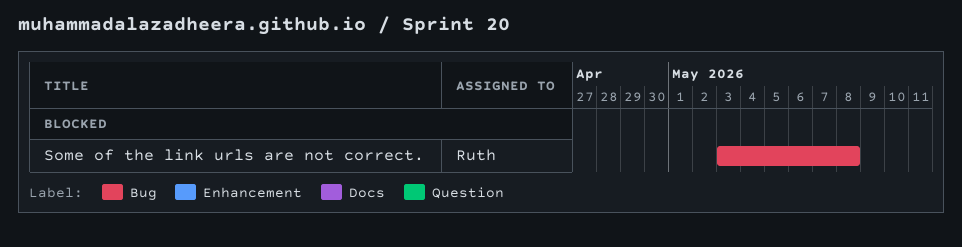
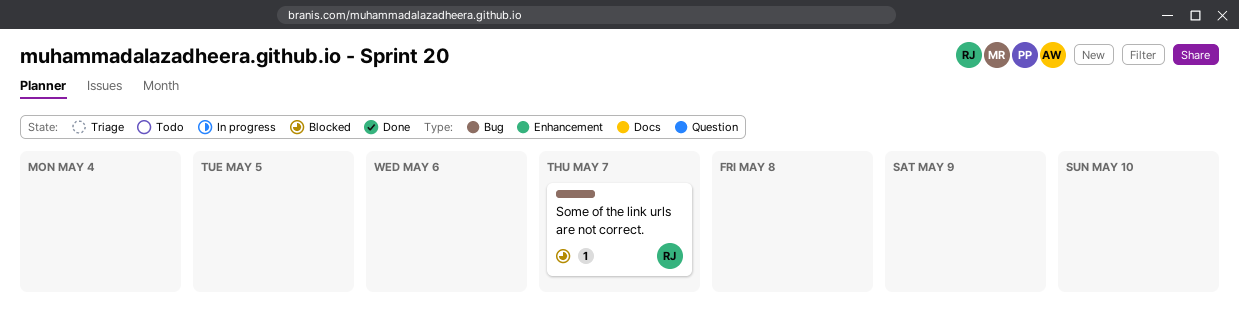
Some of the link urls are not correct., due: May 8 -> May 7

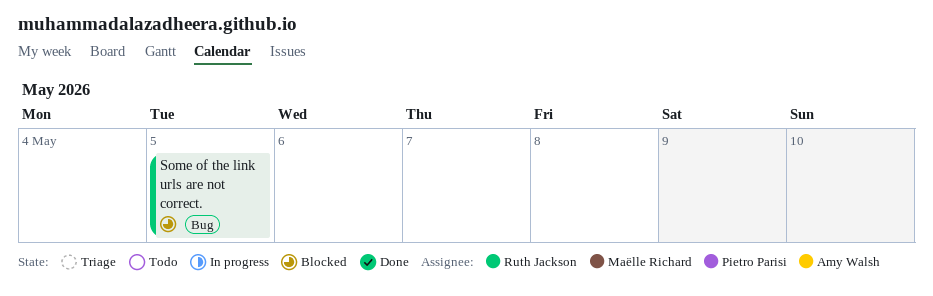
Some of the link urls are not correct., due: May 7 -> May 5

